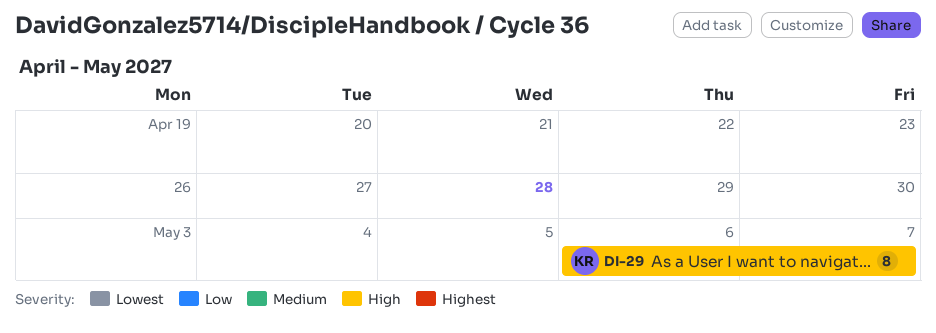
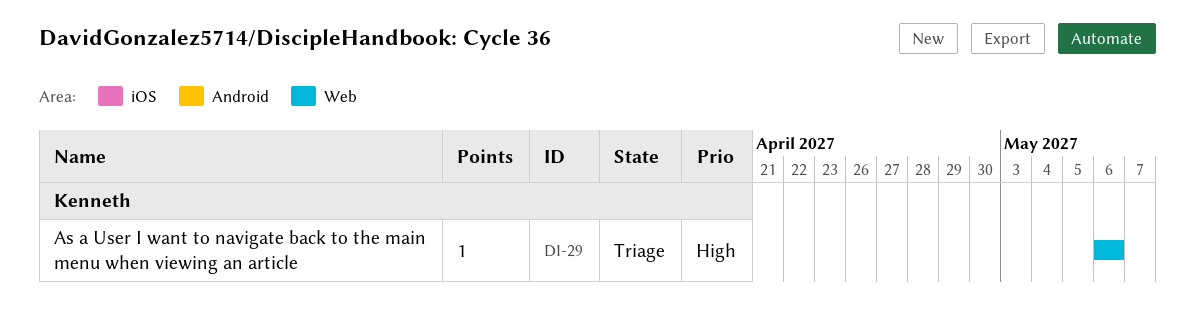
DI-29, estimate: 8 -> 1
DI-29, due: May 7 -> May 6

